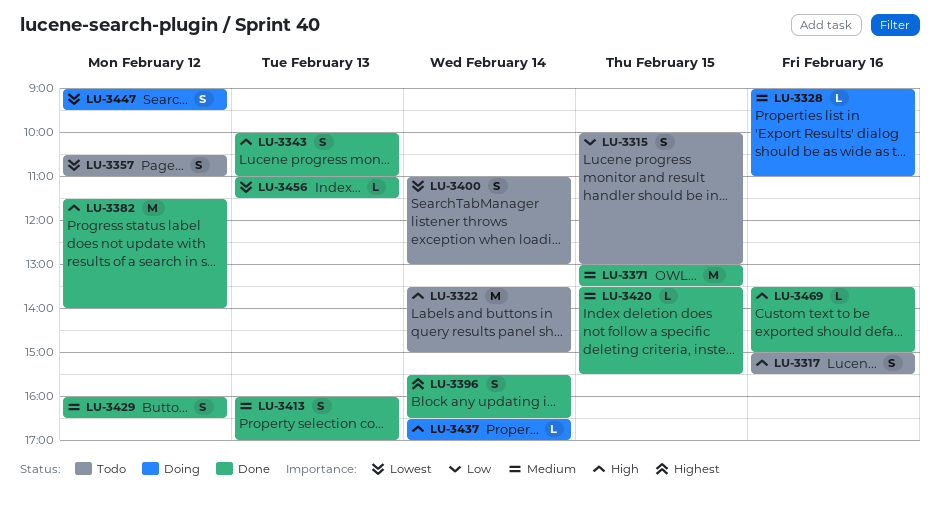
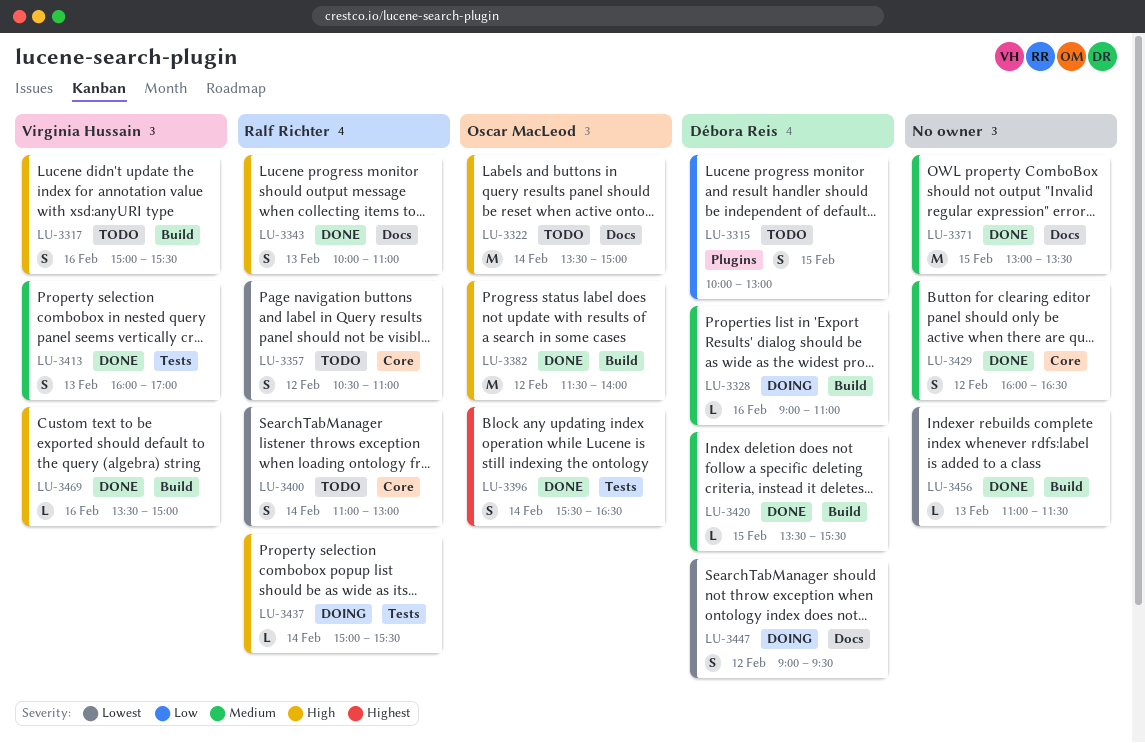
LU-3437, begins: 16:30 -> 15:00
LU-3437, ends: 17:00 -> 15:30

